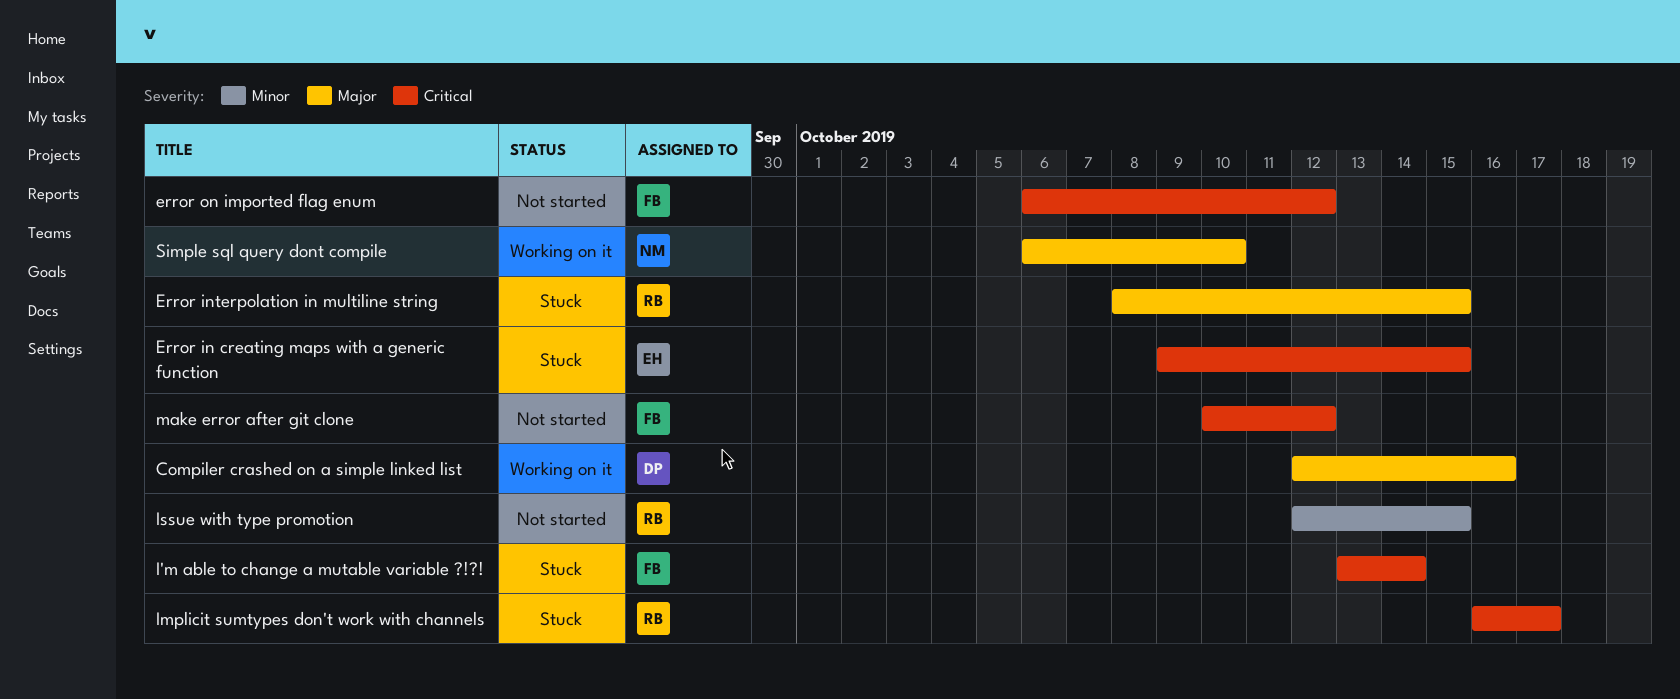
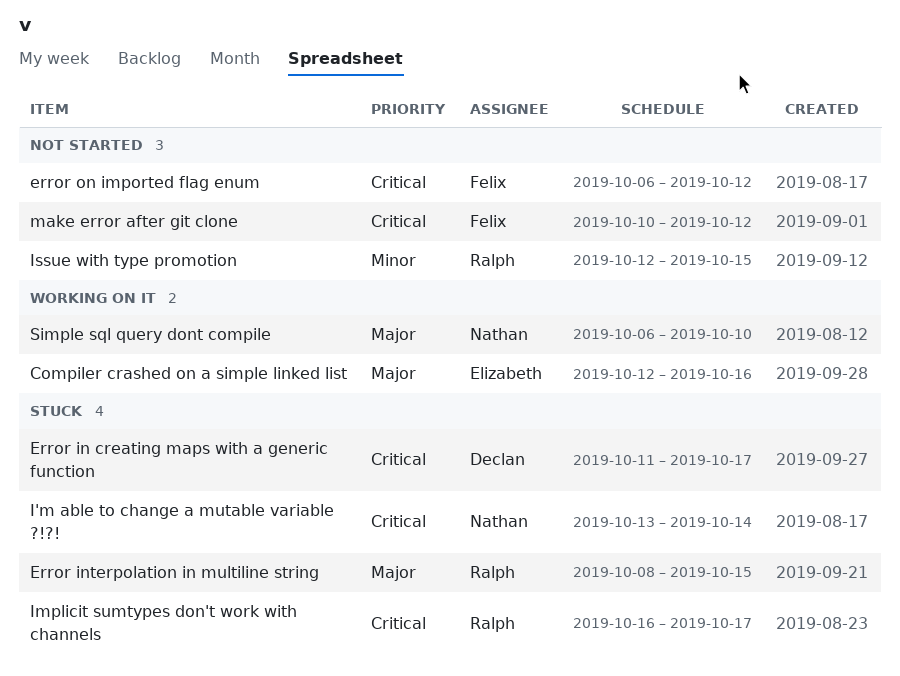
Compiler crashed on a simple linked list, owner: Declan -> Elizabeth
Error in creating maps with a generic function, owner: Elizabeth -> Declan
Error in creating maps with a generic function, start: Oct 9 -> Oct 11
Error in creating maps with a generic function, due: Oct 15 -> Oct 17
I'm able to change a mutable variable ?!?!, owner: Felix -> Nathan

